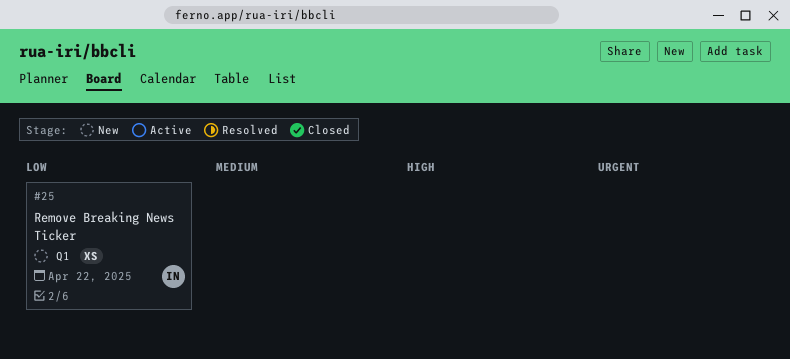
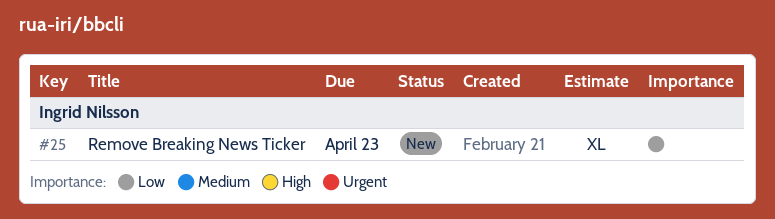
#25, estimate: XS -> XL
#25, due: Apr 22 -> Apr 23

